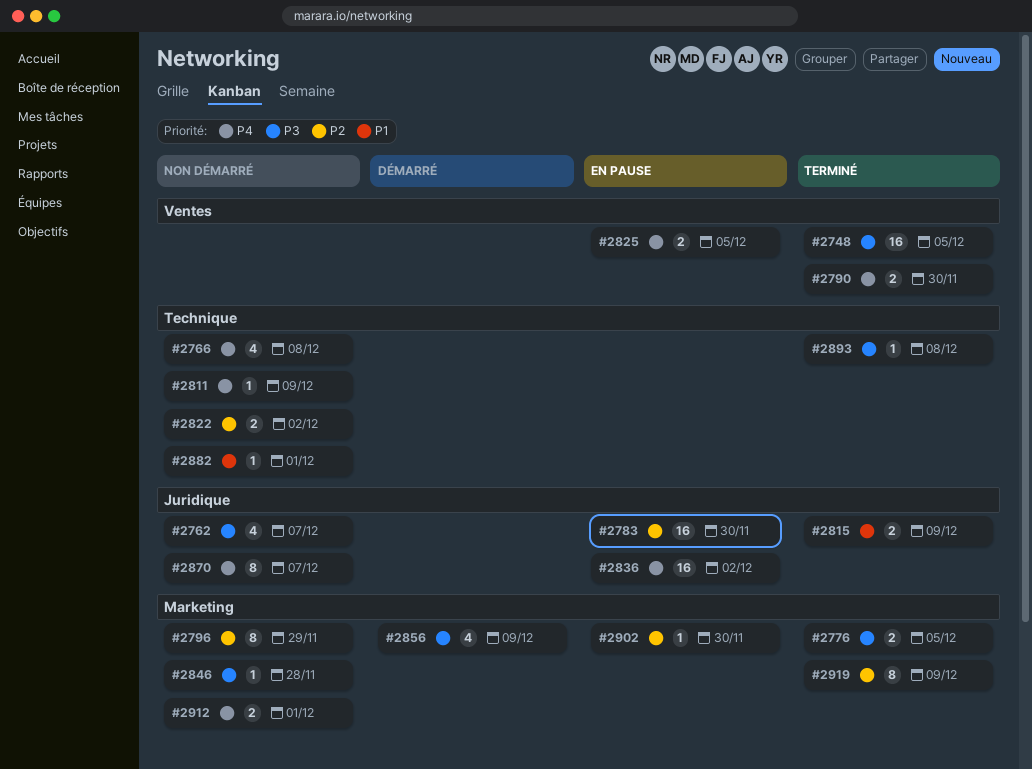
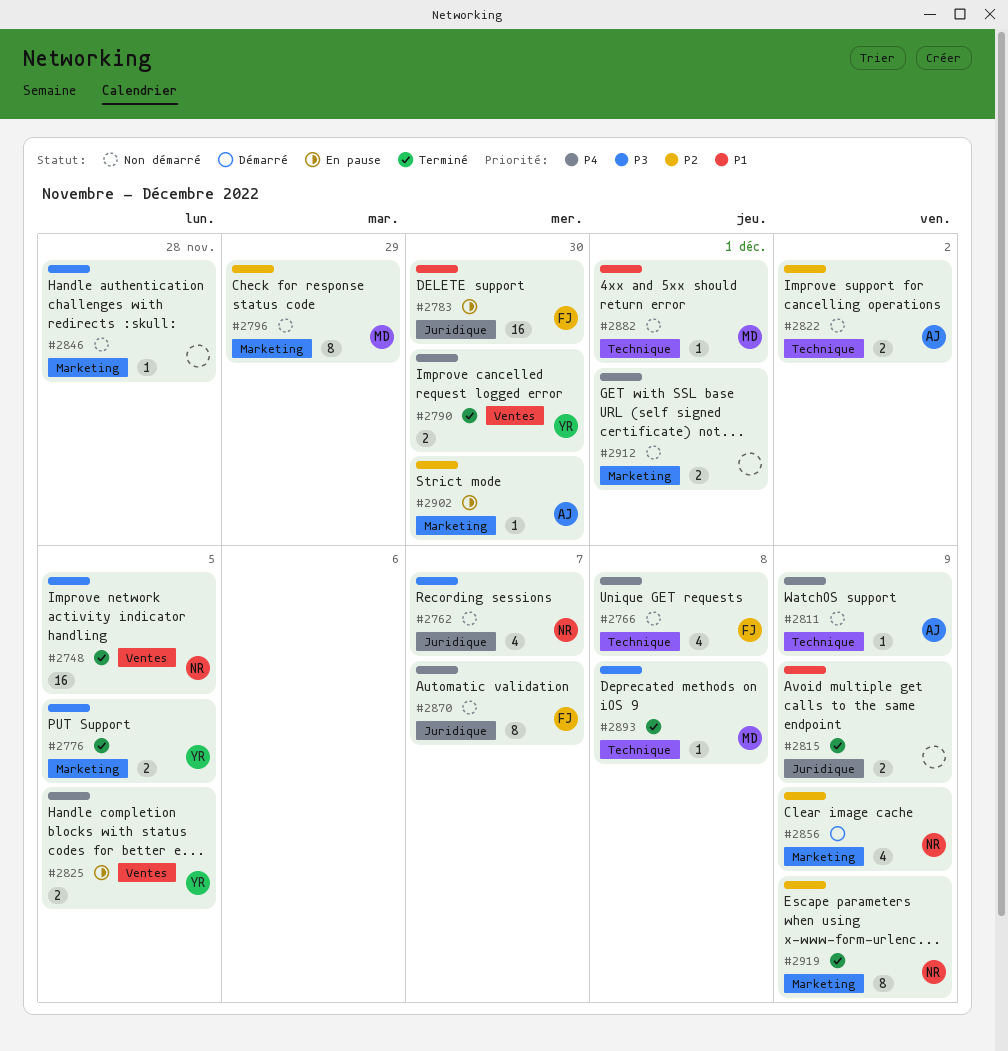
#2783, priority: P2 -> P1
#2836: present -> none
#2856, priority: P3 -> P2

